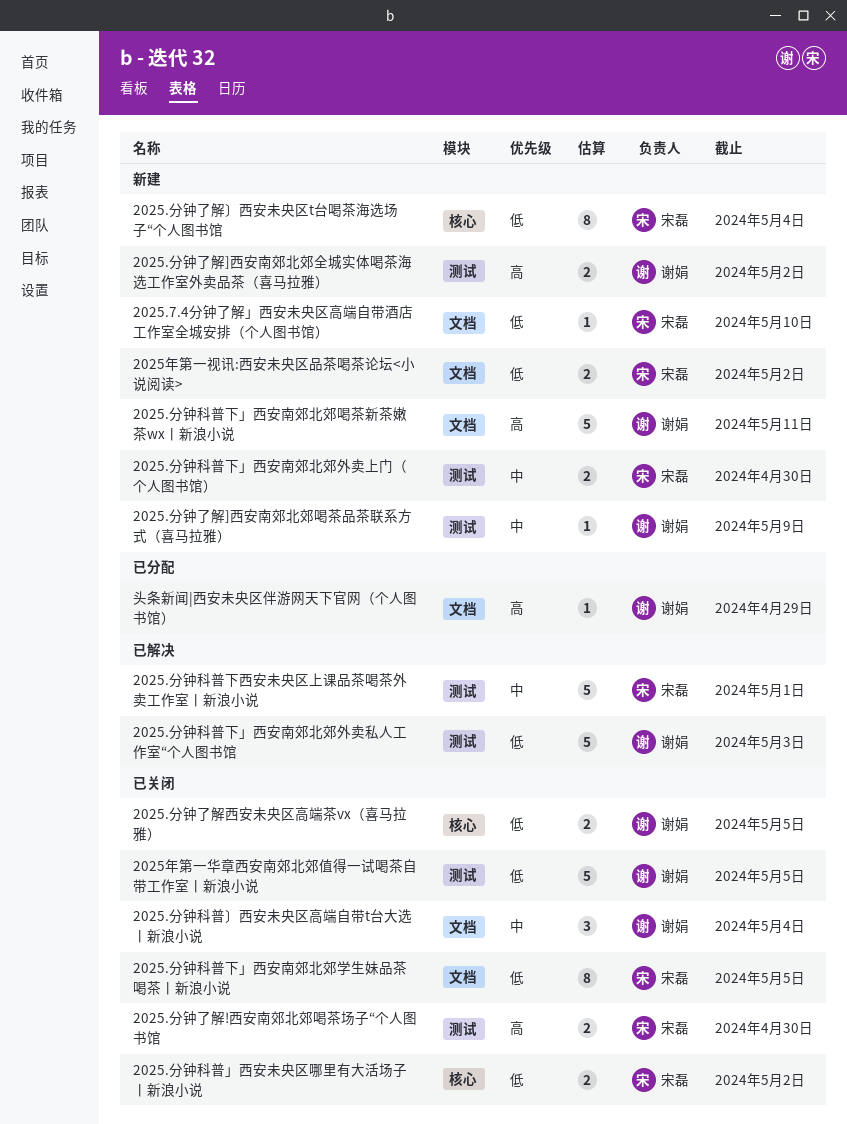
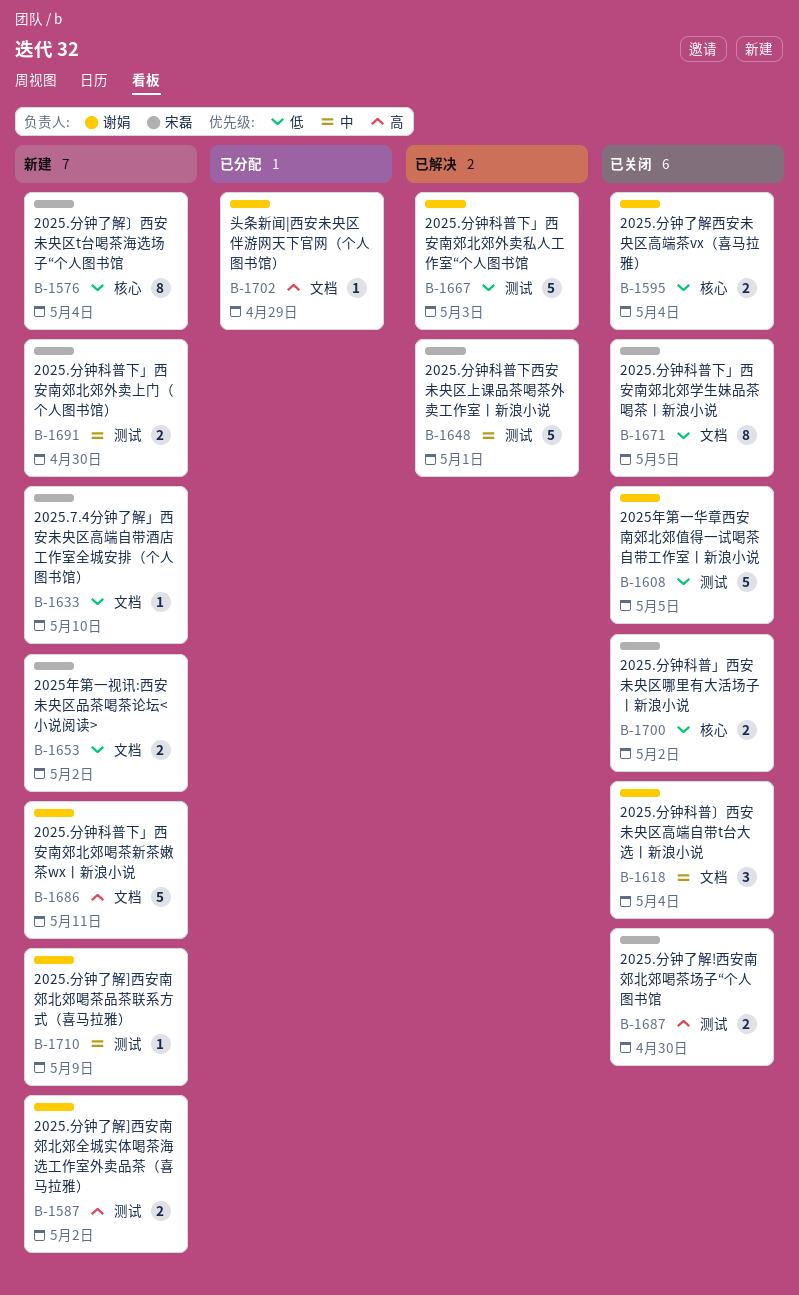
2025.分钟了解西安未央区高端茶vx（喜马拉雅）, due: May 5 -> May 4

